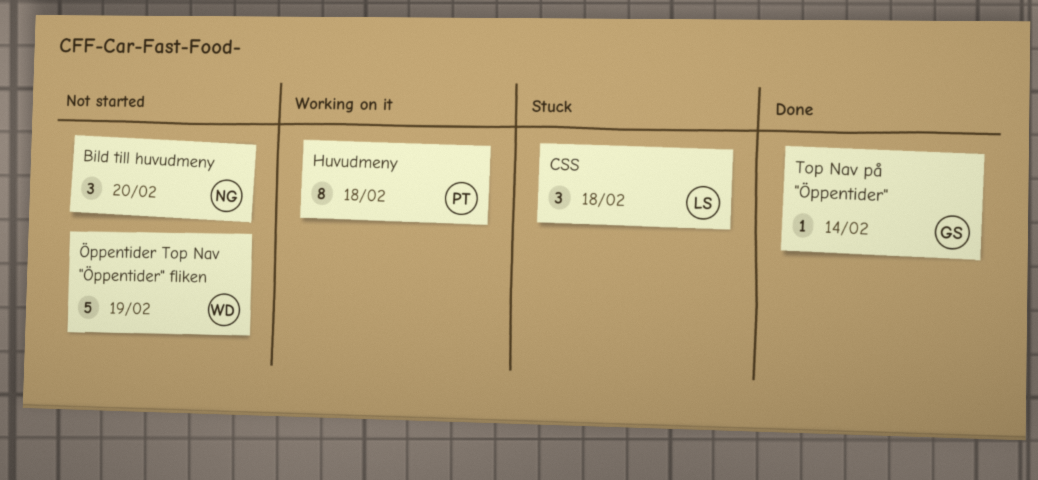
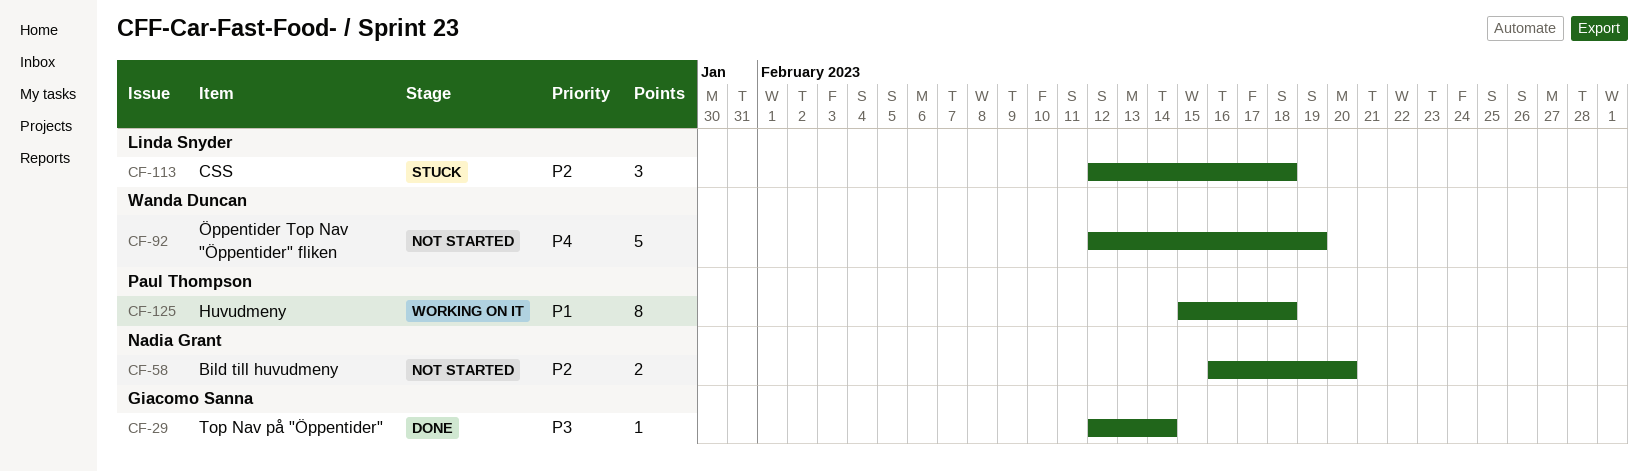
Bild till huvudmeny, estimate: 3 -> 2

